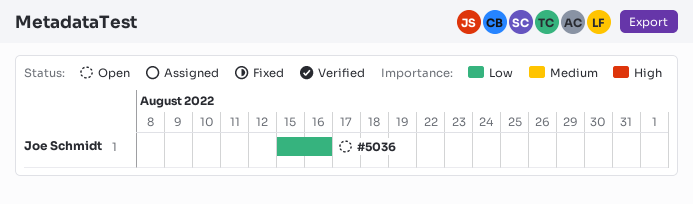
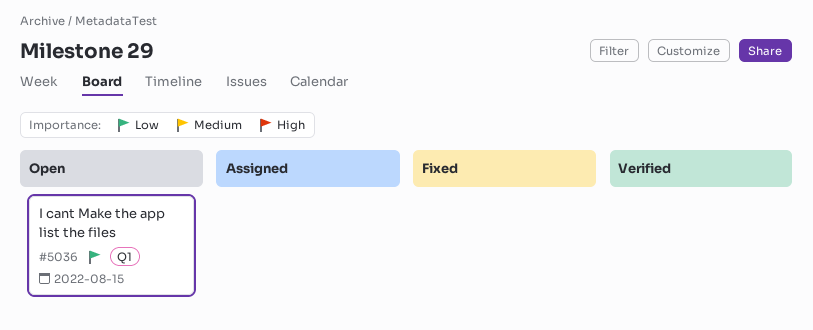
#5036, due: Aug 16 -> Aug 15

